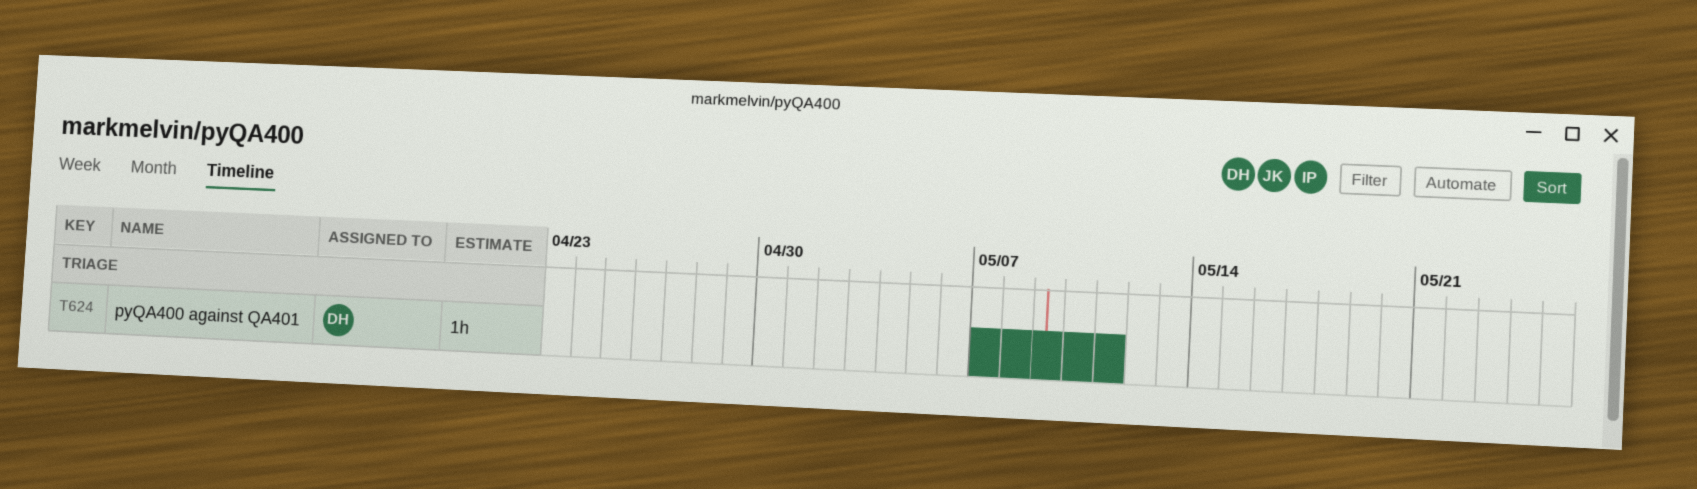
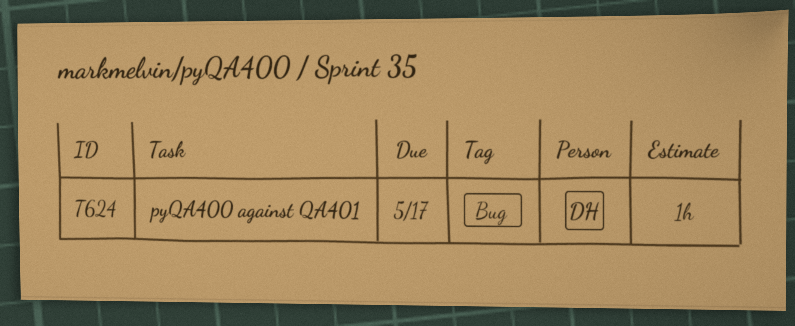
T624, due: May 11 -> May 17

